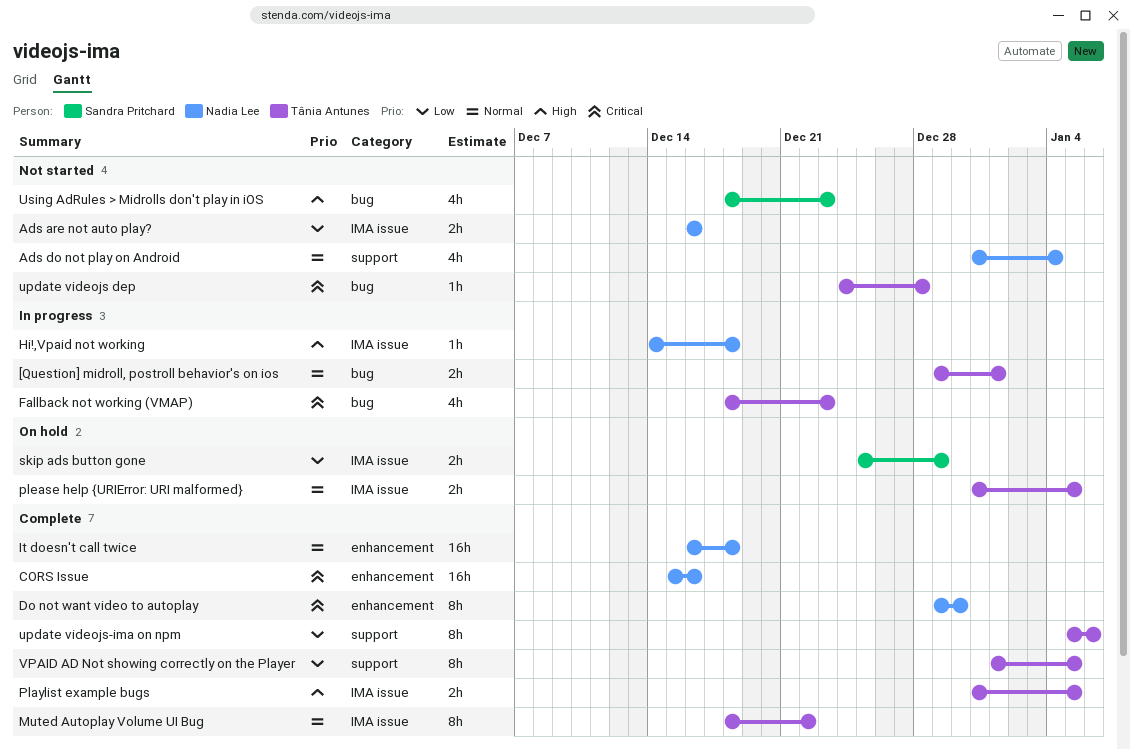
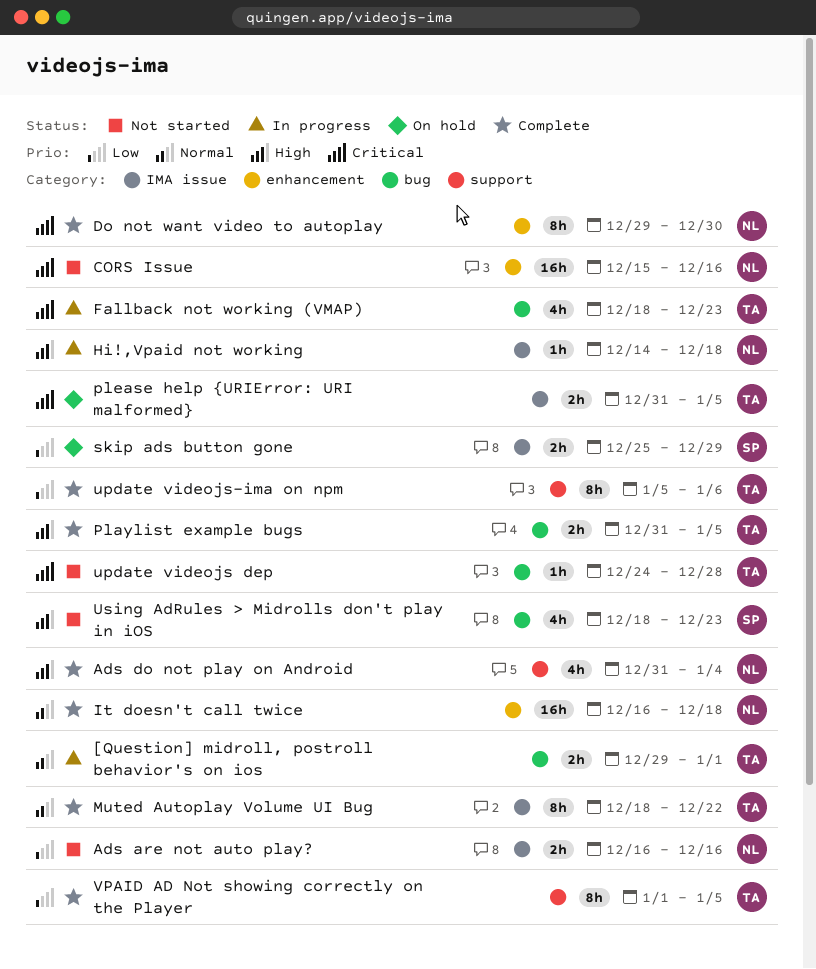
Ads do not play on Android, status: Not started -> Complete
Ads do not play on Android, priority: Normal -> High
CORS Issue, status: Complete -> Not started
Playlist example bugs, label: IMA issue -> bug
please help {URIError: URI malformed}, priority: Normal -> Critical

